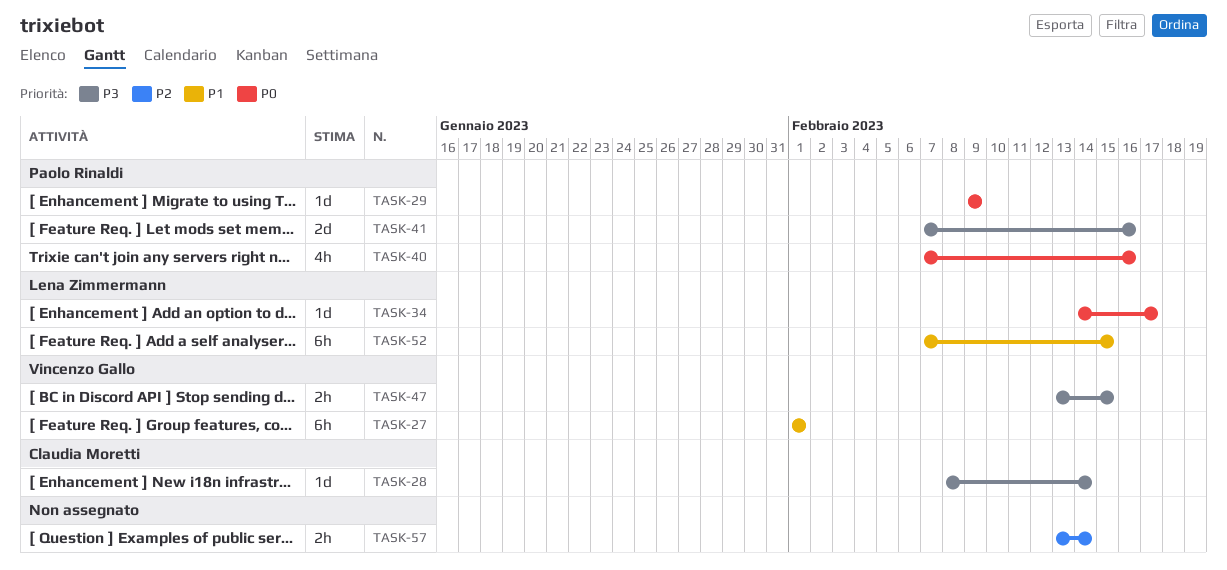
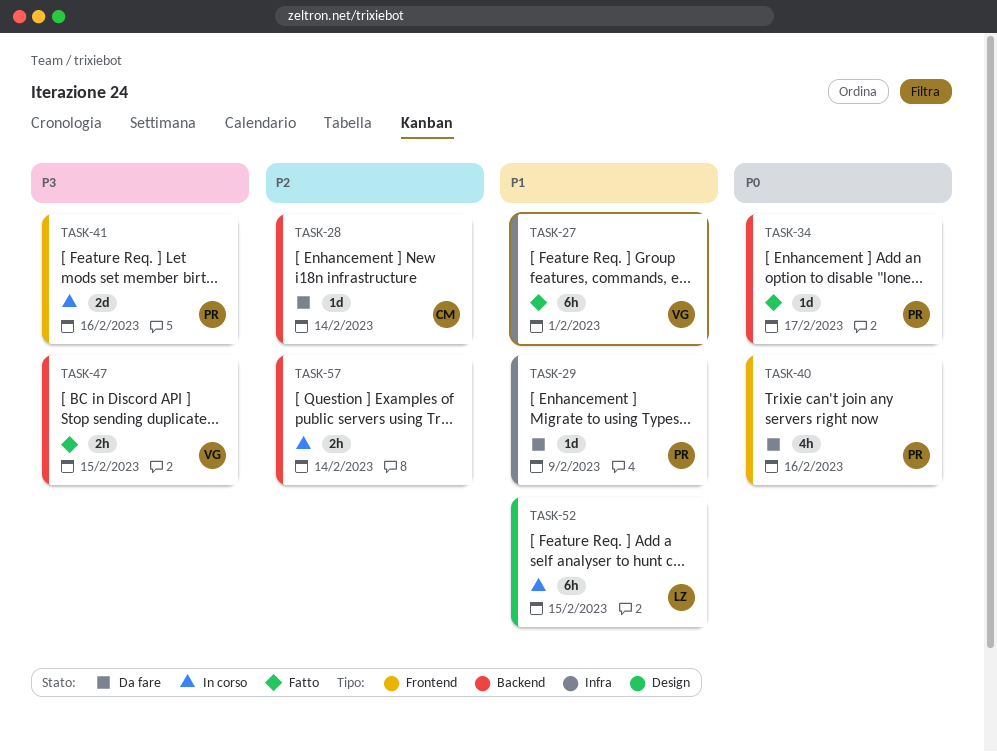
TASK-28, priority: P3 -> P2
TASK-29, priority: P0 -> P1
TASK-34, owner: Lena Zimmermann -> Paolo Rinaldi

